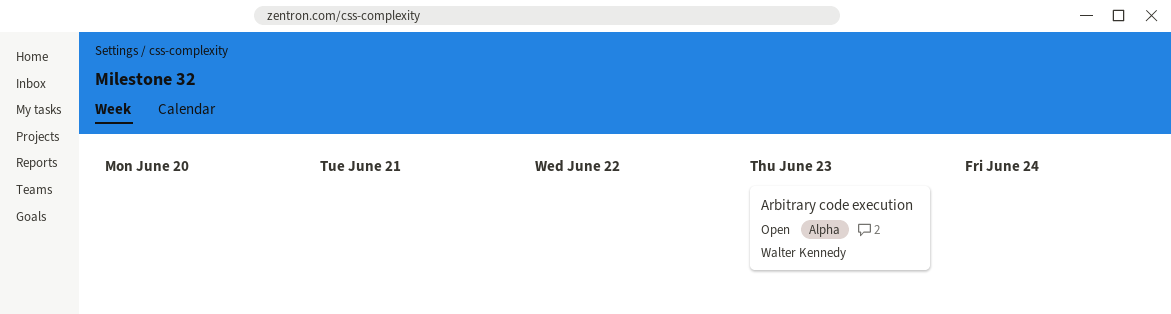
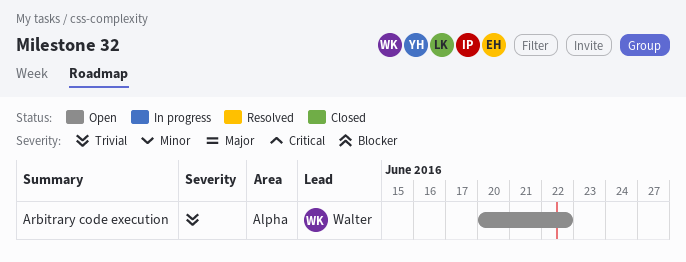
Arbitrary code execution, due: Jun 23 -> Jun 22

